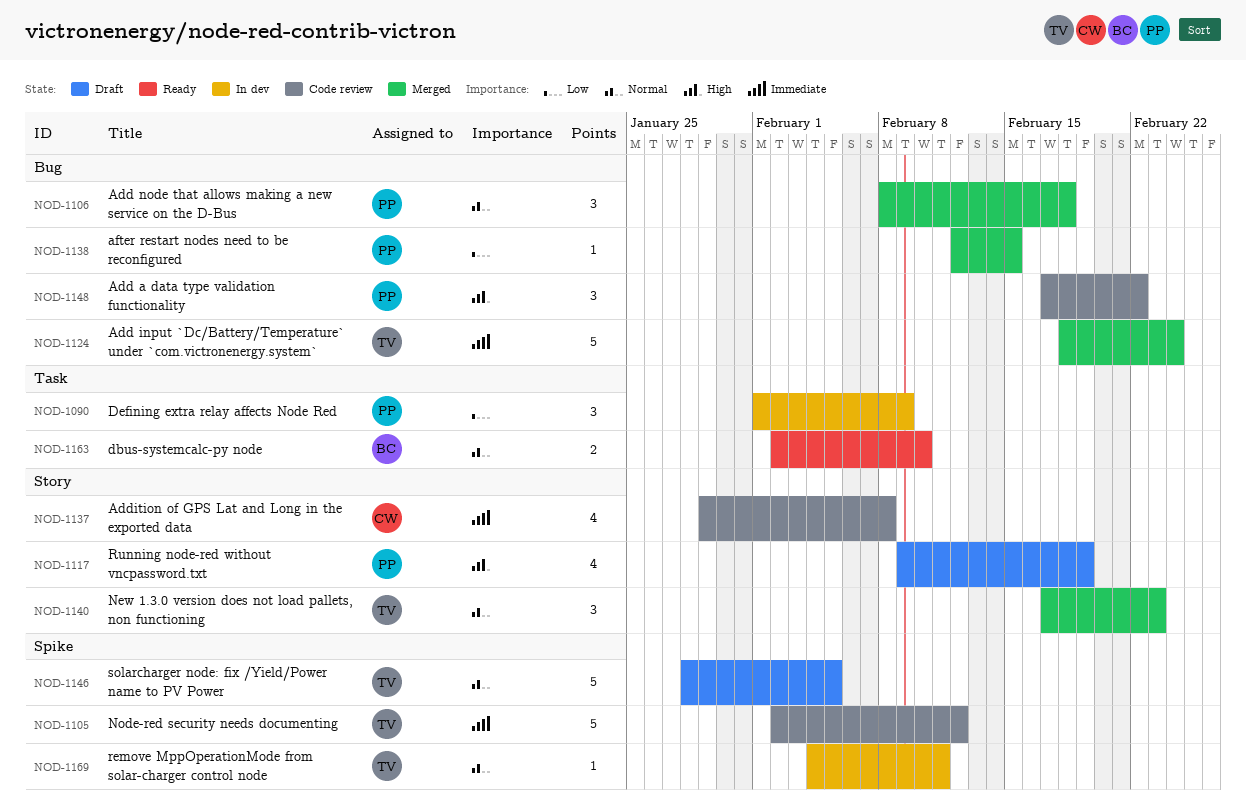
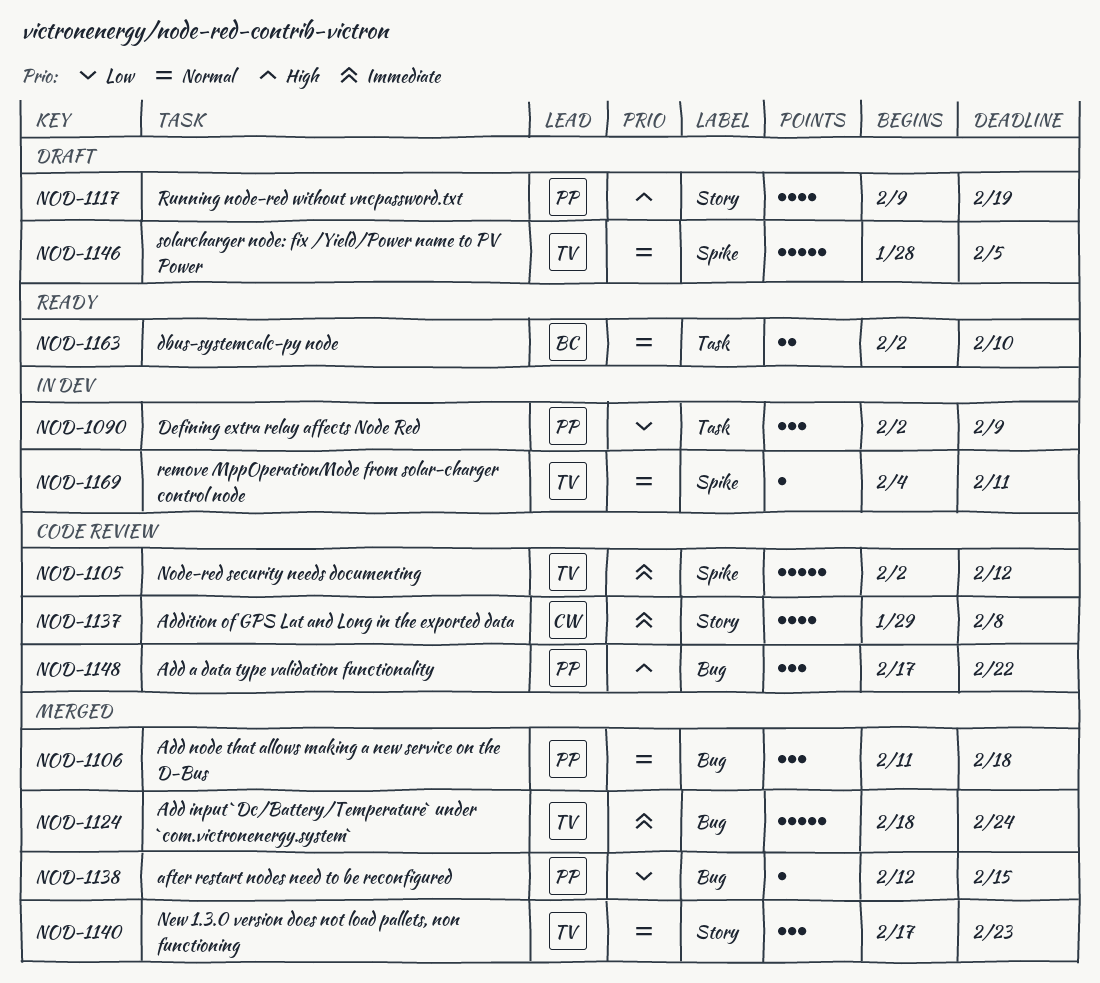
NOD-1090, start: Feb 1 -> Feb 2
NOD-1106, start: Feb 8 -> Feb 11

